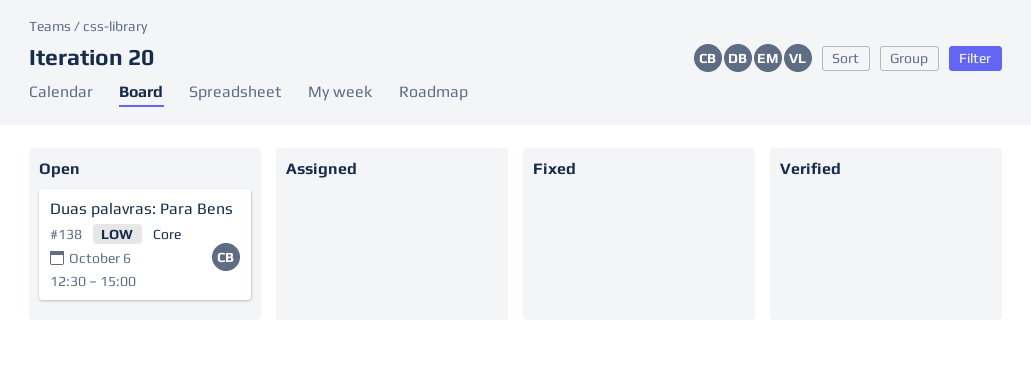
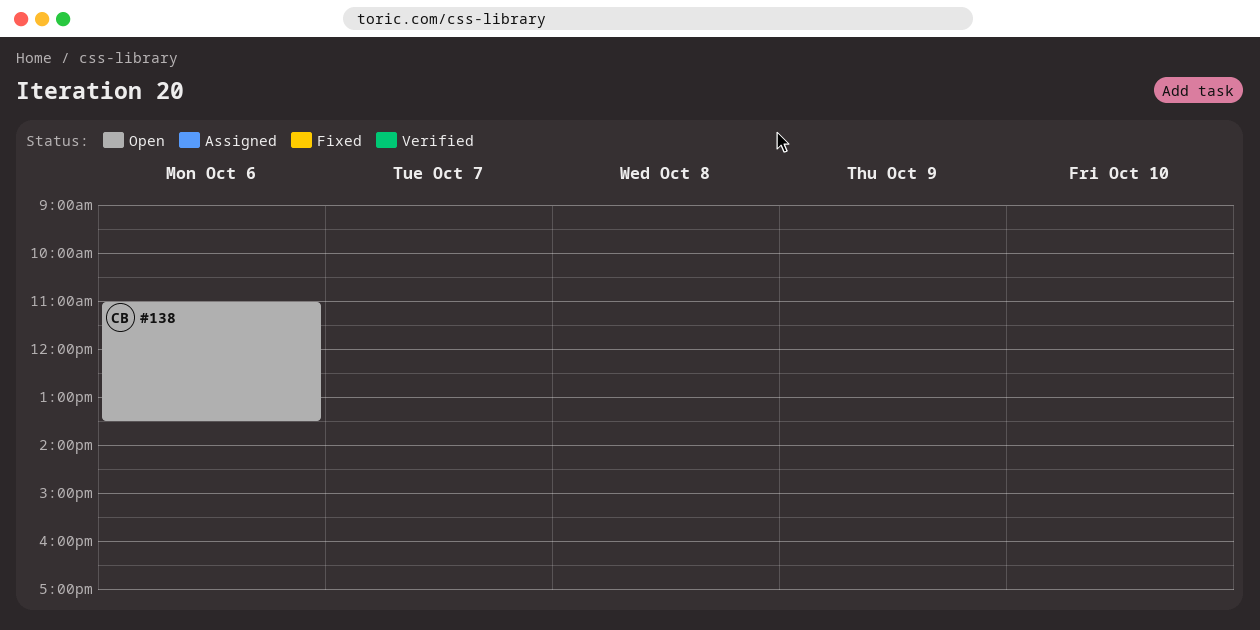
#138, begins: 12:30 -> 11:00
#138, ends: 15:00 -> 13:30

